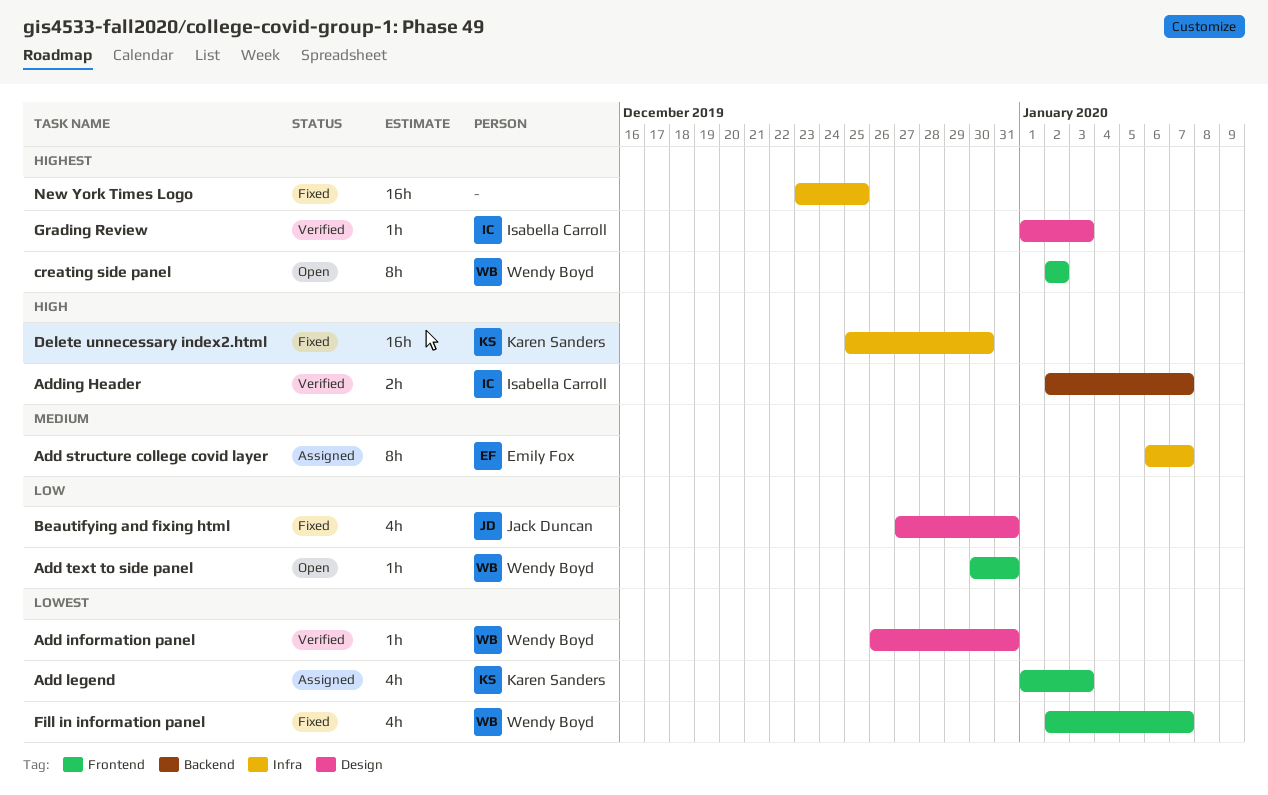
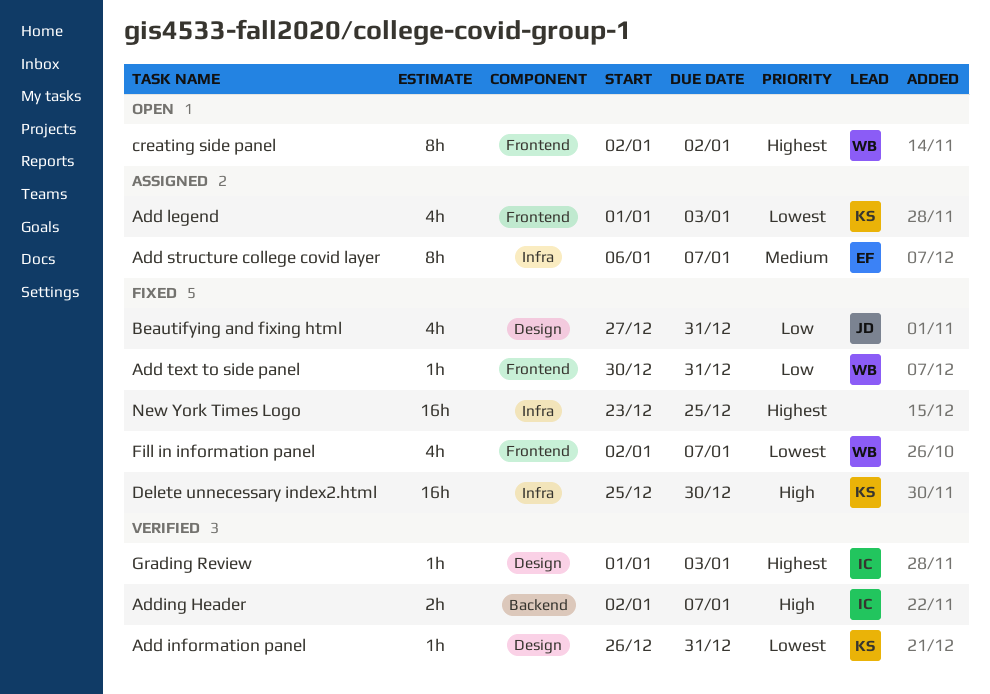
Add information panel, owner: Wendy Boyd -> Karen Sanders
Add text to side panel, status: Open -> Fixed

